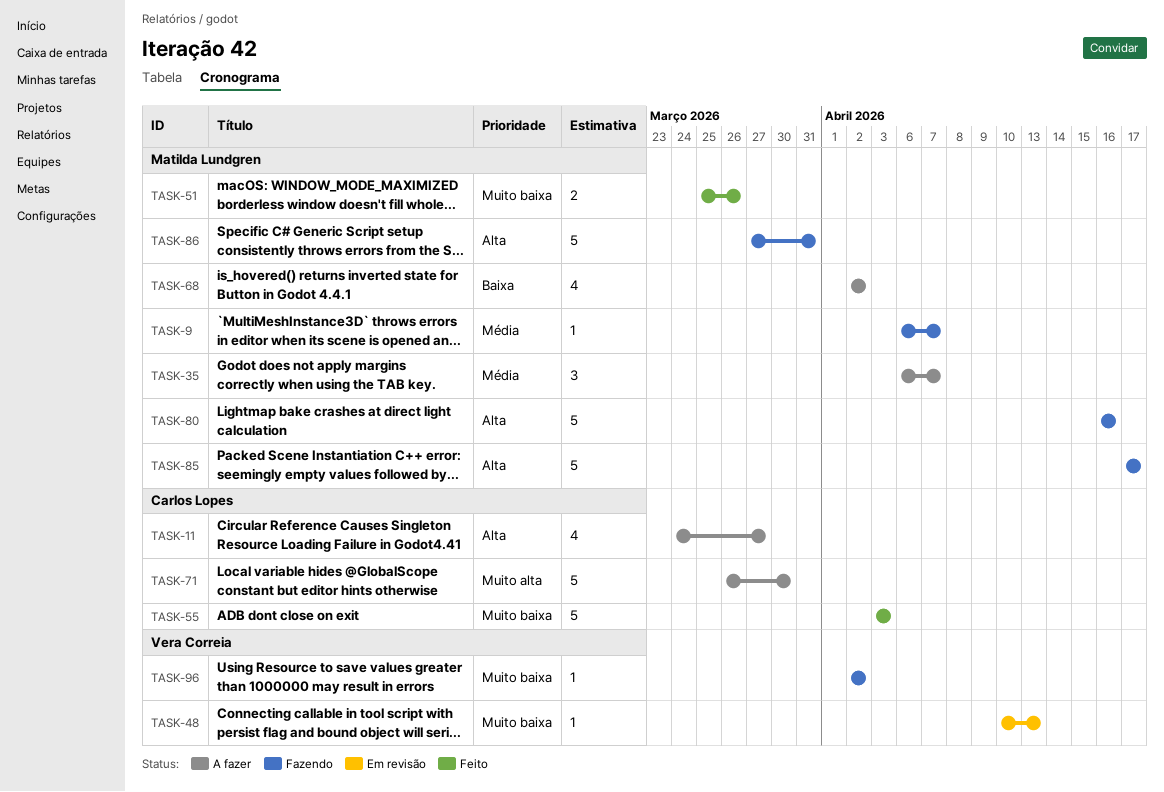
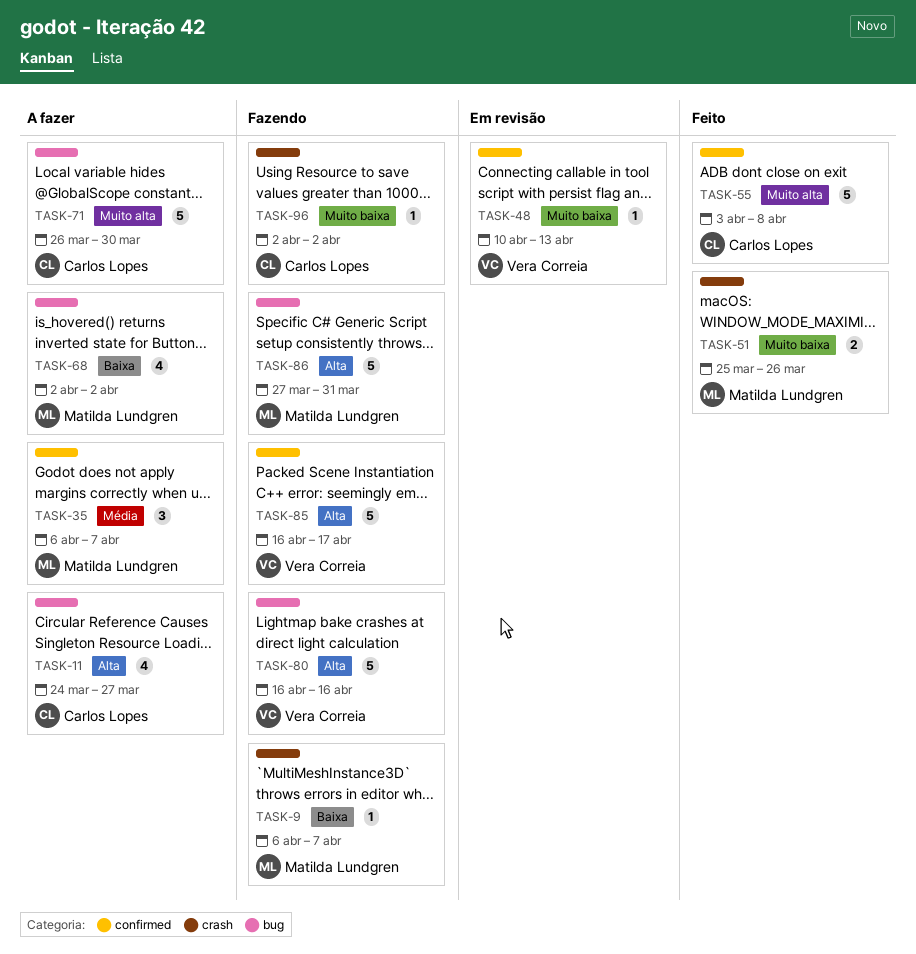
TASK-9, priority: Média -> Baixa
TASK-55, priority: Muito baixa -> Muito alta
TASK-55, due: Apr 3 -> Apr 8
TASK-80, owner: Matilda Lundgren -> Vera Correia
TASK-85, owner: Matilda Lundgren -> Vera Correia
TASK-85, start: Apr 17 -> Apr 16
TASK-96, owner: Vera Correia -> Carlos Lopes

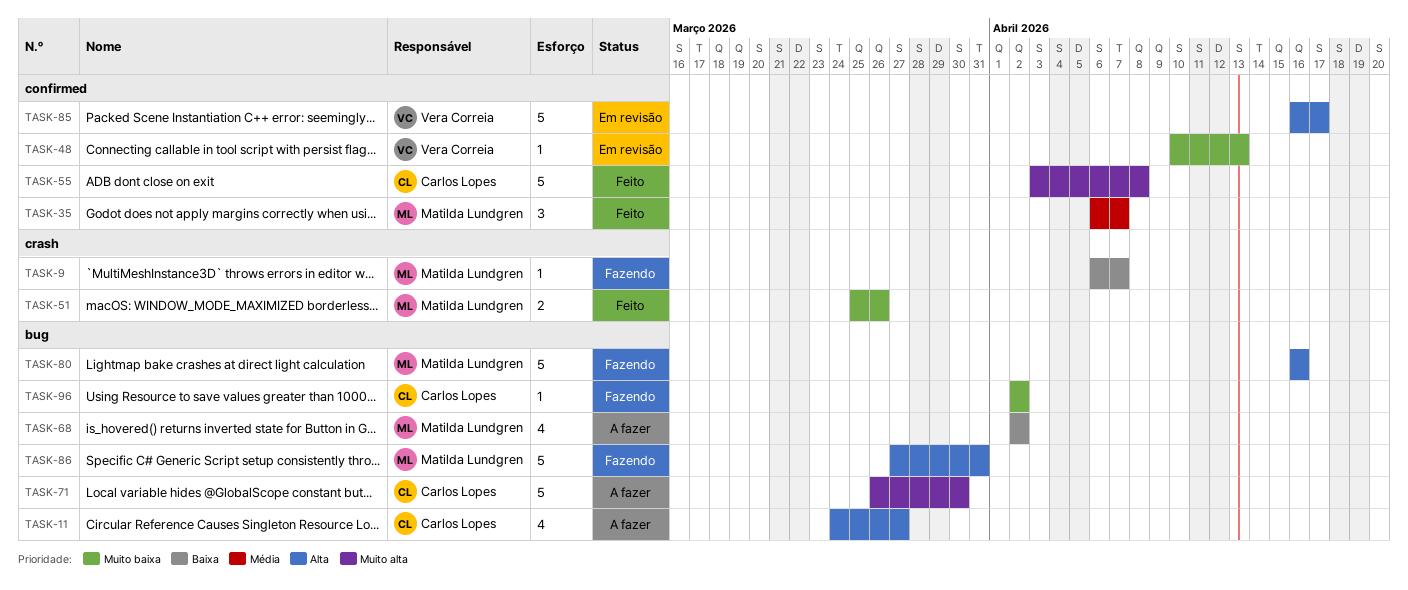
TASK-35, status: A fazer -> Feito
TASK-80, owner: Vera Correia -> Matilda Lundgren
TASK-85, status: Fazendo -> Em revisão
TASK-96, label: crash -> bug

